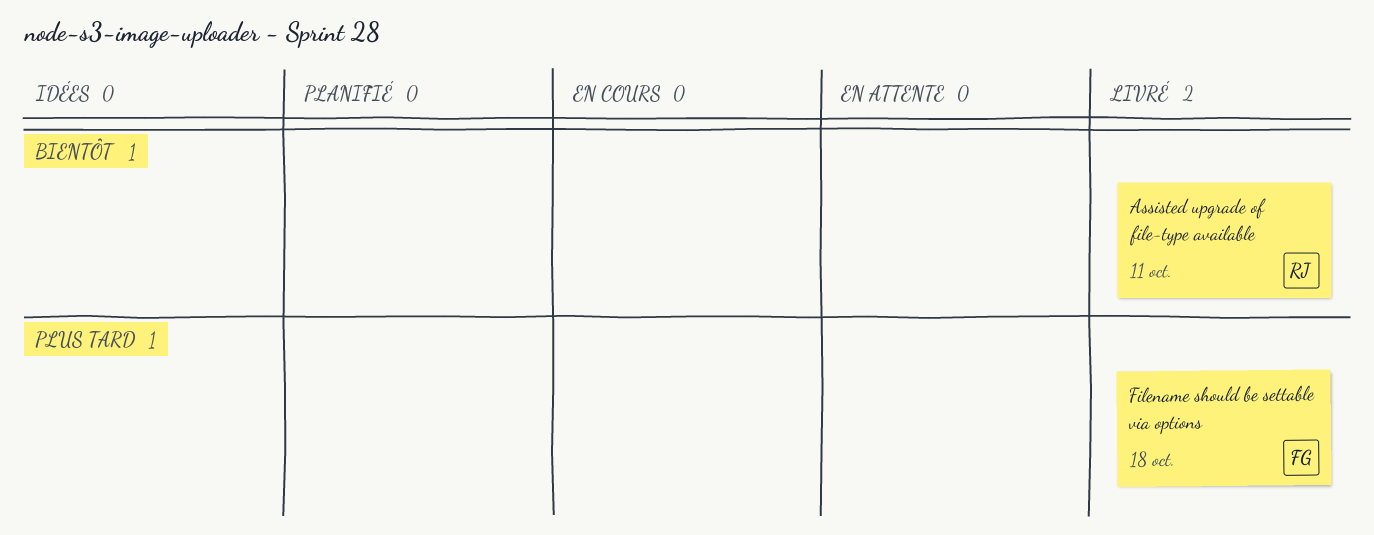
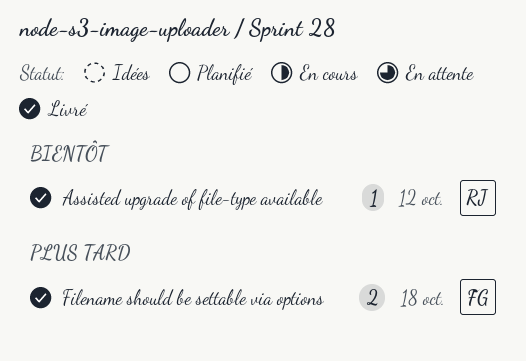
Assisted upgrade of file-type available, due: Oct 11 -> Oct 12

